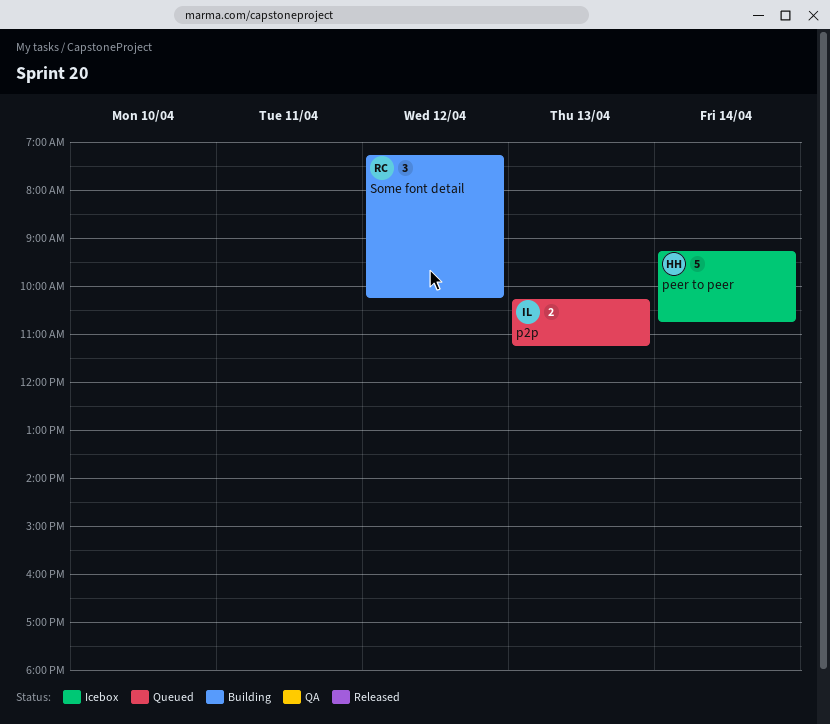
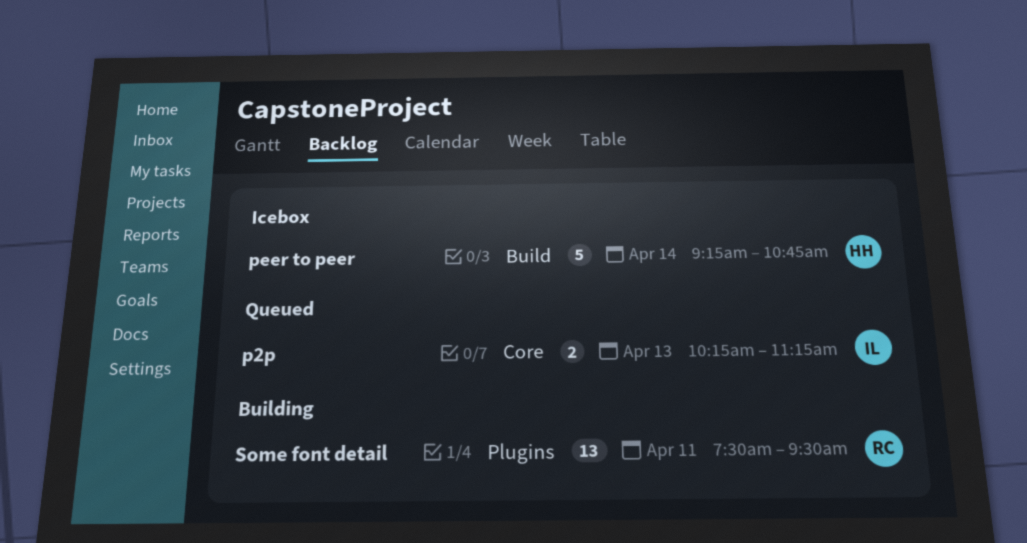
Some font detail, estimate: 3 -> 13
Some font detail, day: Apr 12 -> Apr 11
Some font detail, begins: 07:15 -> 07:30
Some font detail, ends: 10:15 -> 09:30

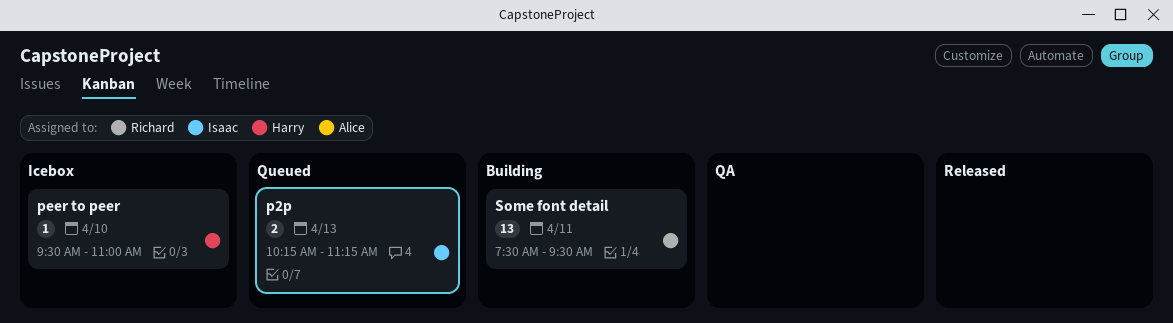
peer to peer, estimate: 5 -> 1
peer to peer, day: Apr 14 -> Apr 10
peer to peer, begins: 09:15 -> 09:30
peer to peer, ends: 10:45 -> 11:00

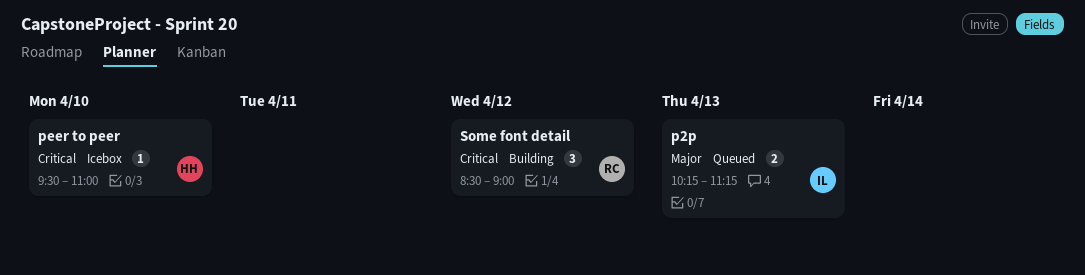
Some font detail, estimate: 13 -> 3
Some font detail, day: Apr 11 -> Apr 12
Some font detail, begins: 07:30 -> 08:30
Some font detail, ends: 09:30 -> 09:00

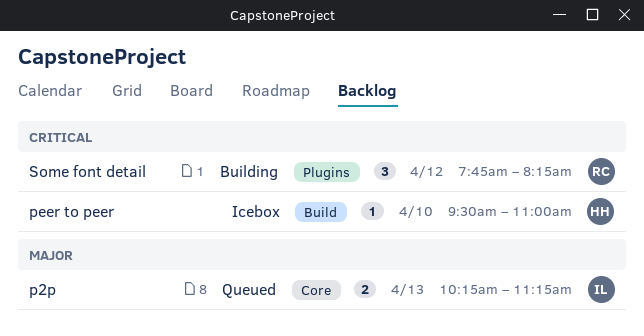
Some font detail, begins: 08:30 -> 07:45
Some font detail, ends: 09:00 -> 08:15

